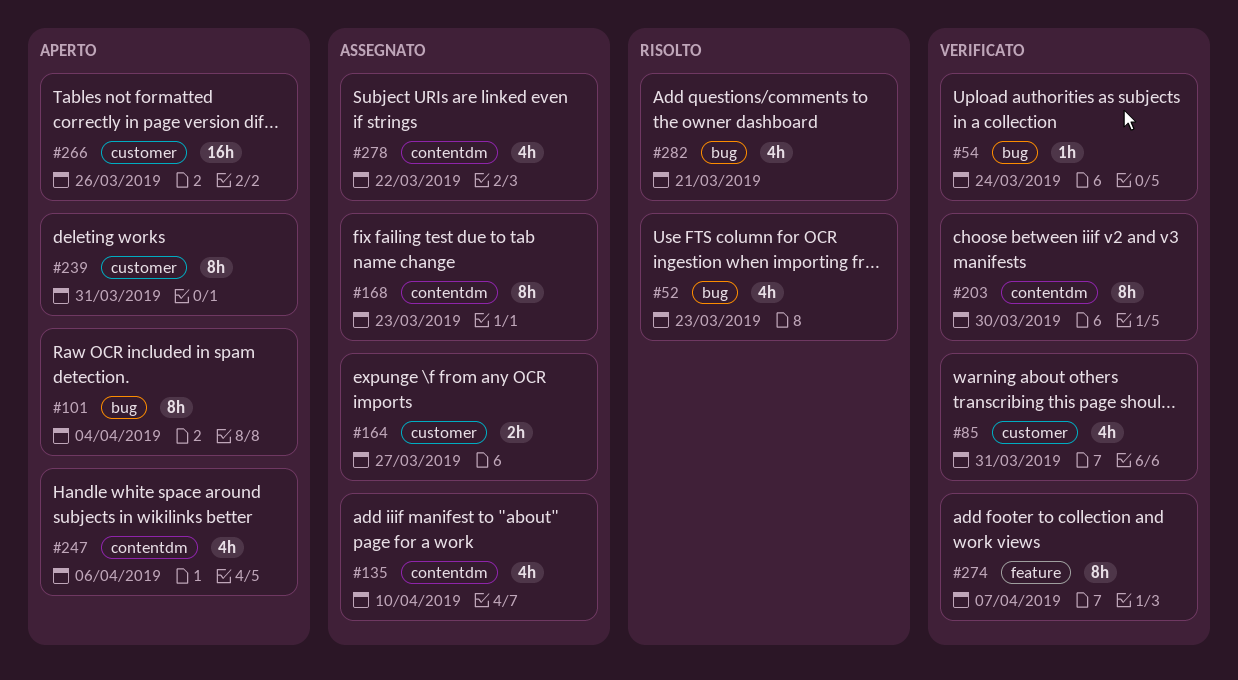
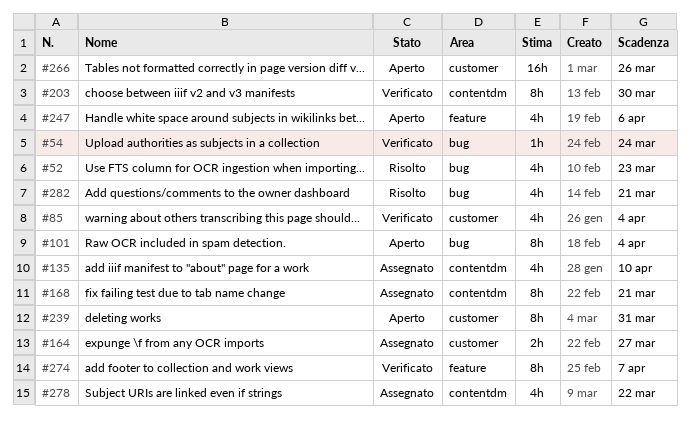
#85, due: Mar 31 -> Apr 4
#168, due: Mar 23 -> Mar 21
#247, label: contentdm -> feature

